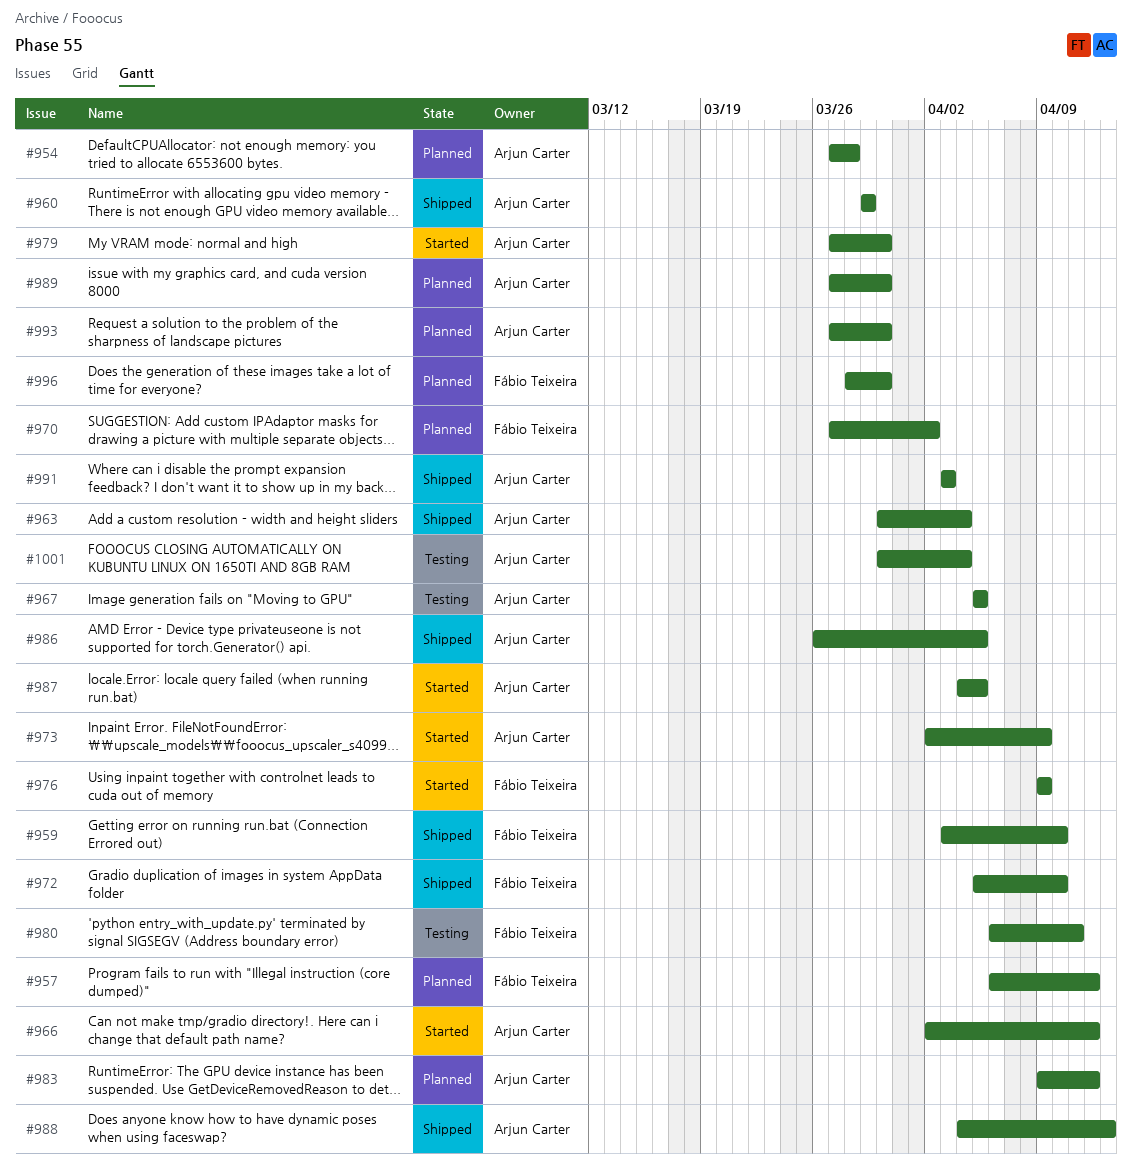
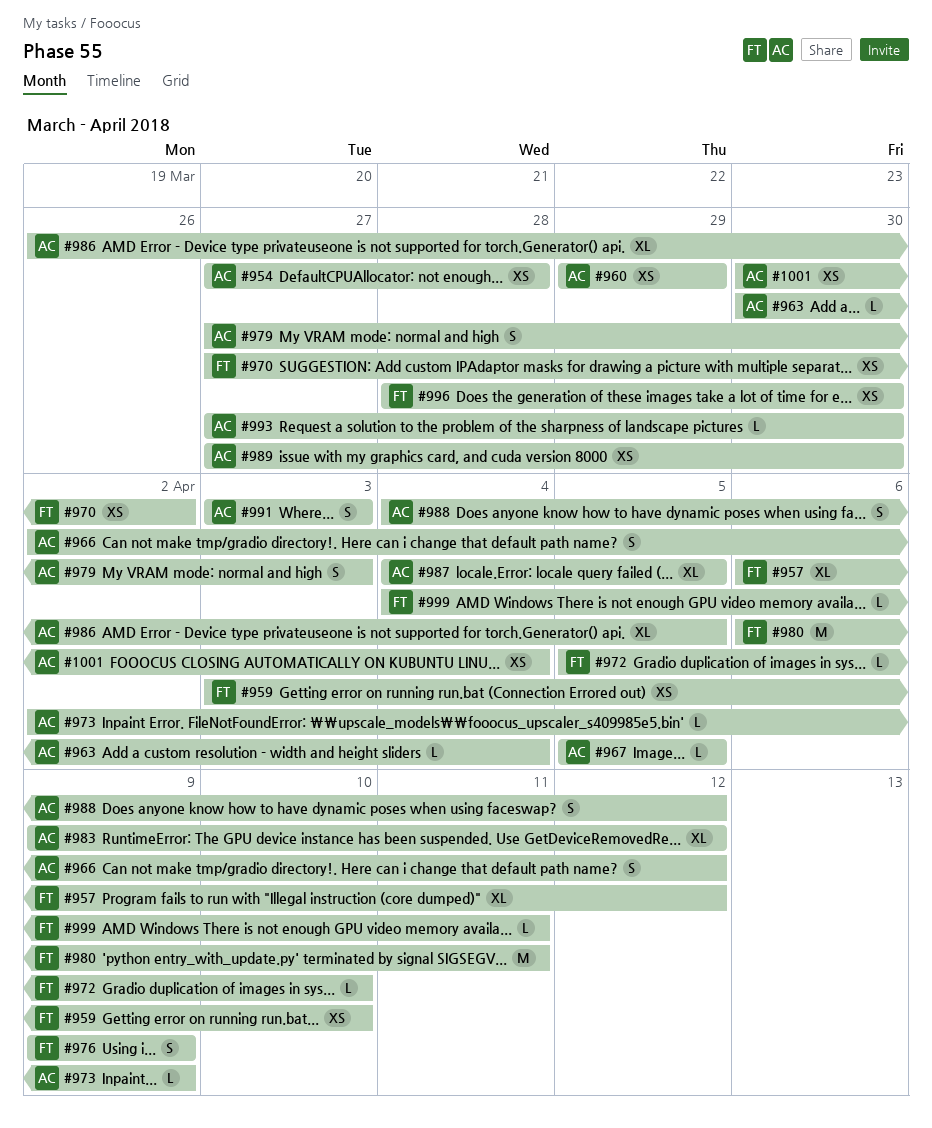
#979, due: Mar 30 -> Apr 3
#988, due: Apr 13 -> Apr 12
#999: none -> present

